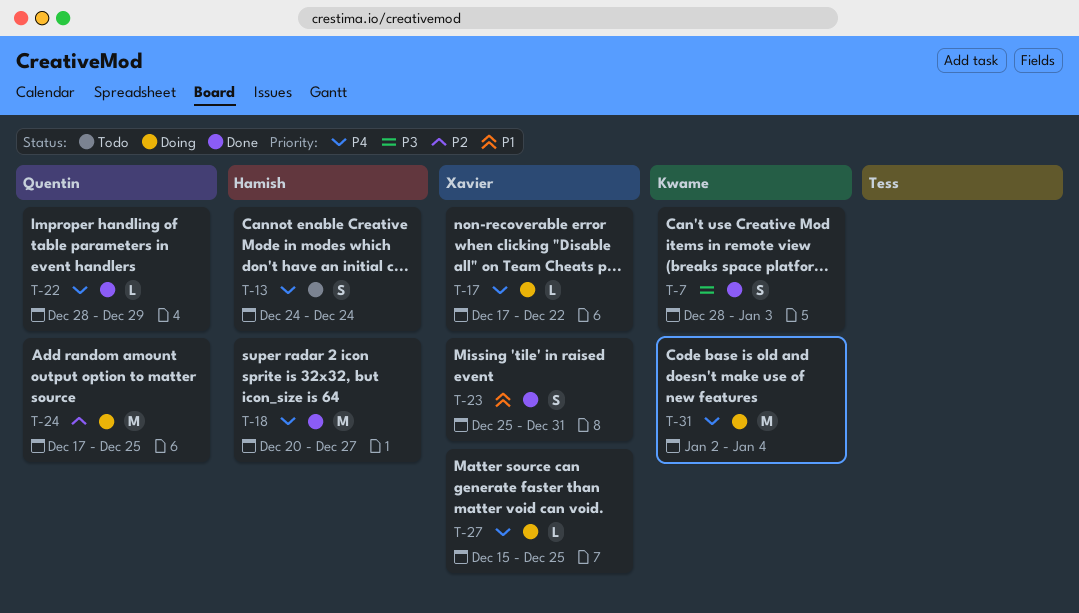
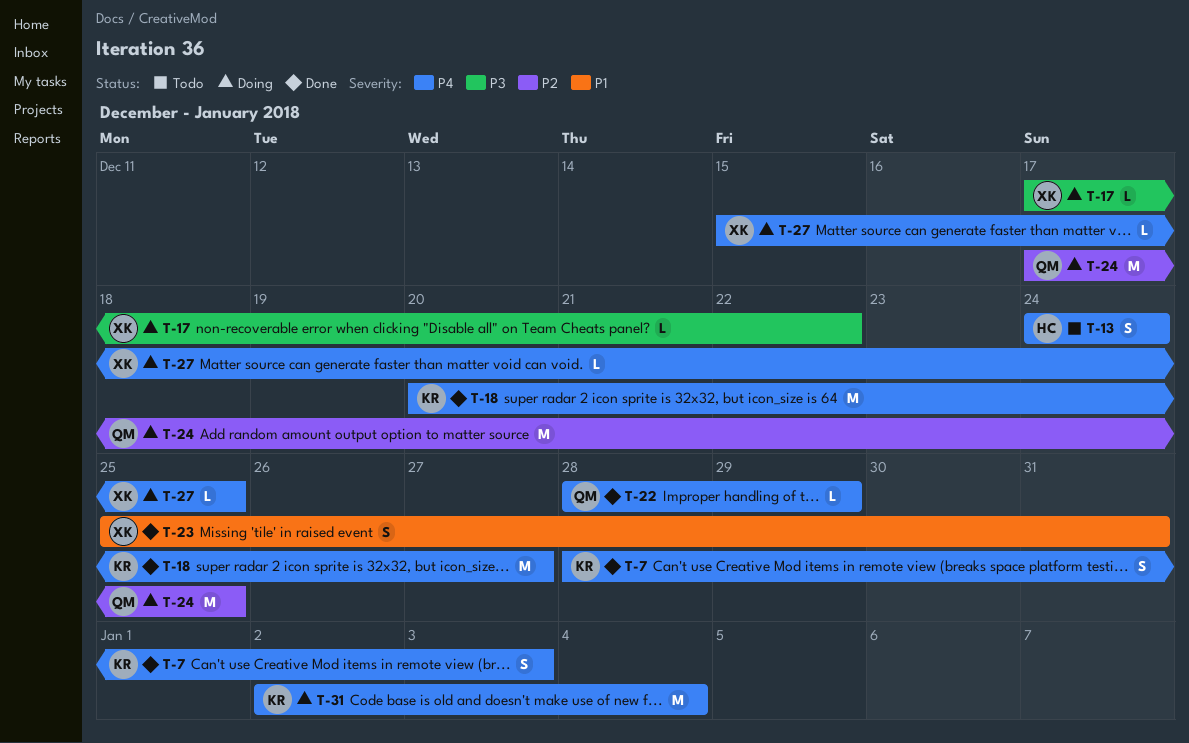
T-7, priority: P3 -> P4
T-17, priority: P4 -> P3
T-18, owner: Hamish -> Kwame

